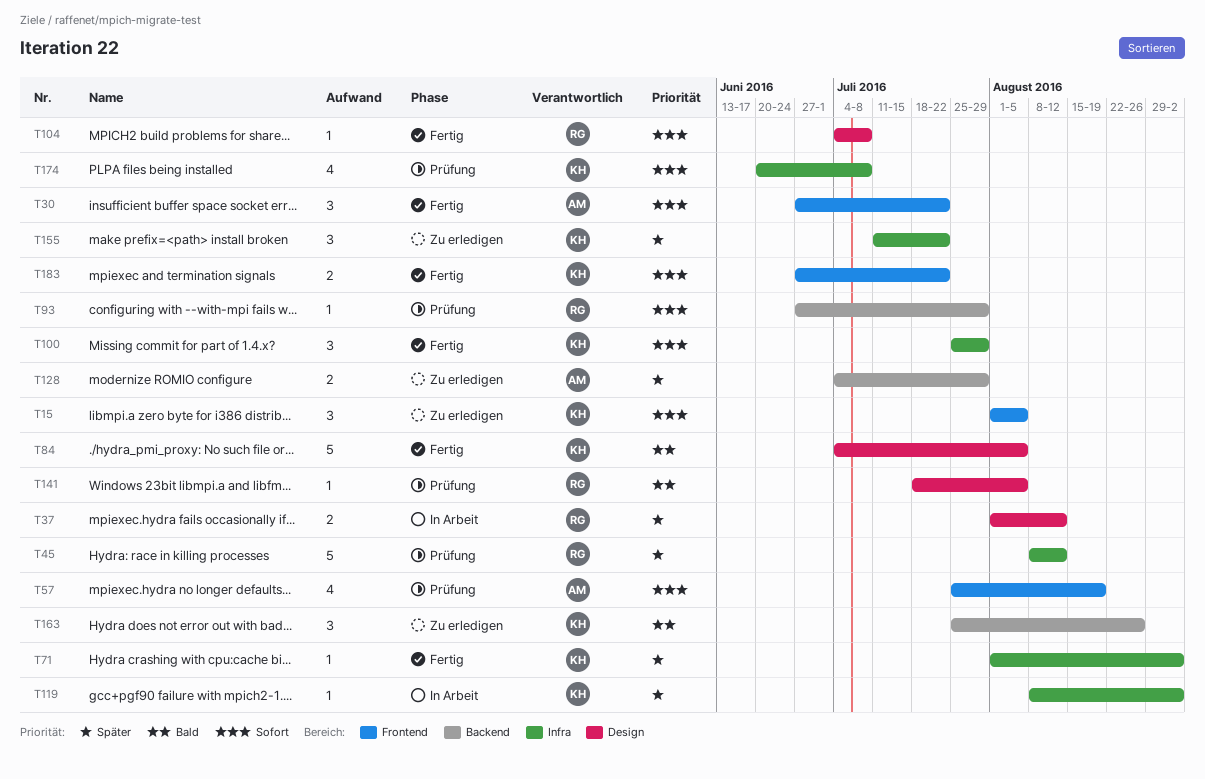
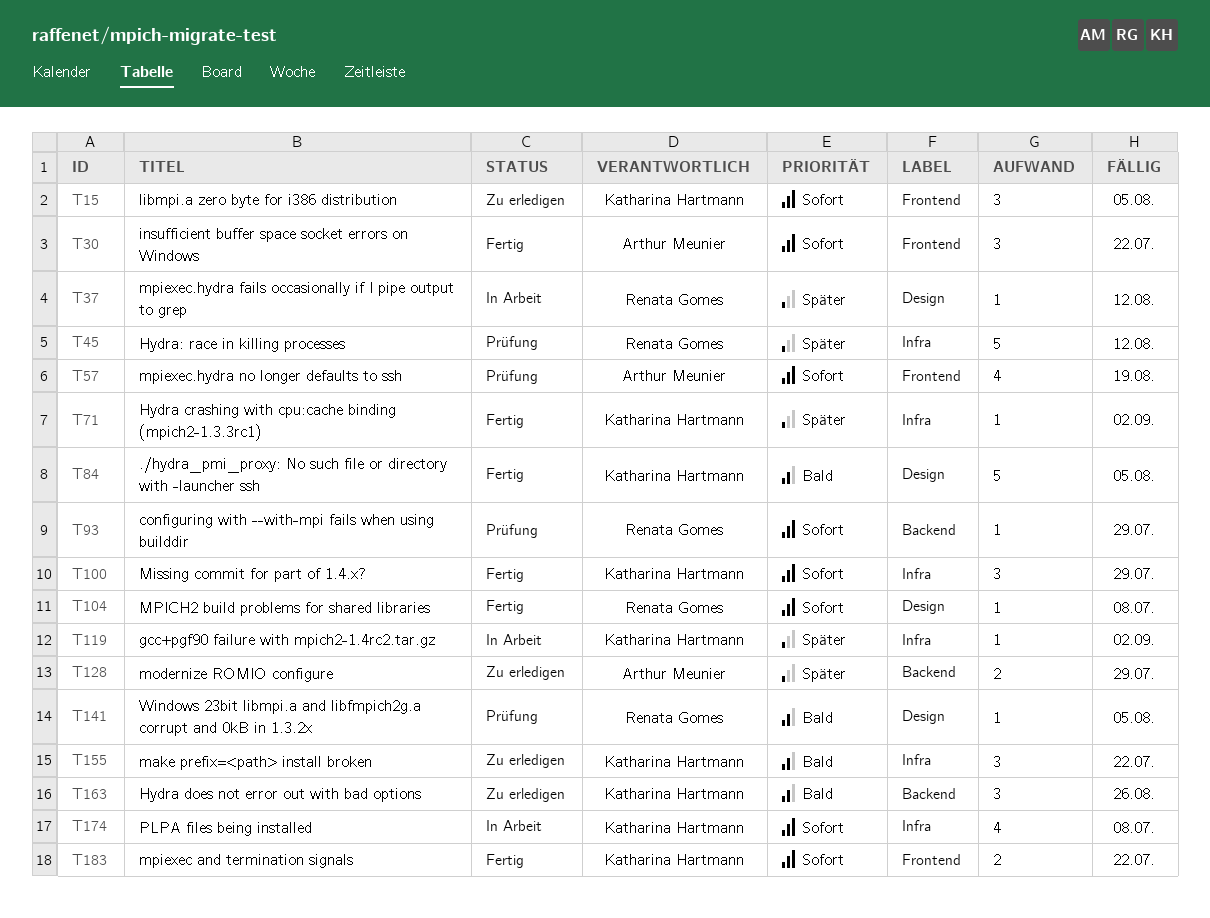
T37, estimate: 2 -> 1
T155, priority: Später -> Bald
T174, status: Prüfung -> In Arbeit

